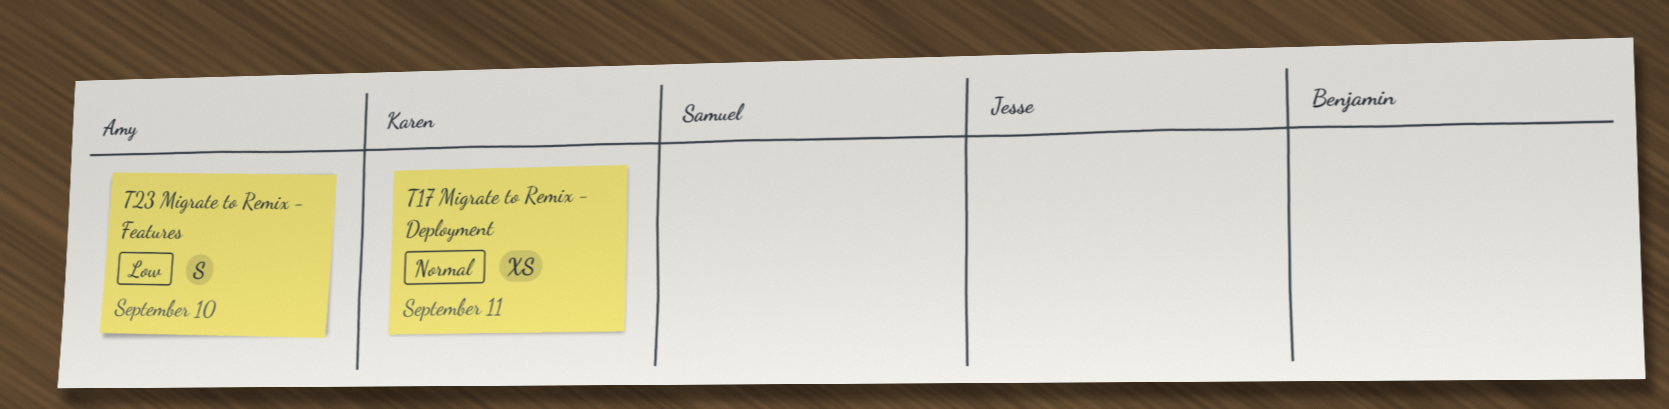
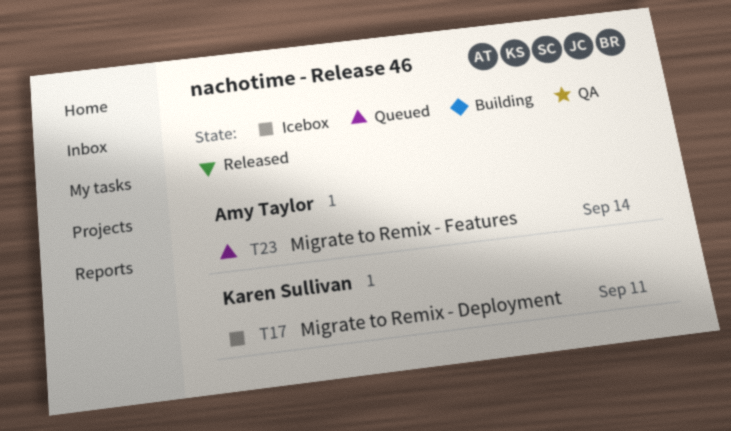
T23, due: Sep 10 -> Sep 14

